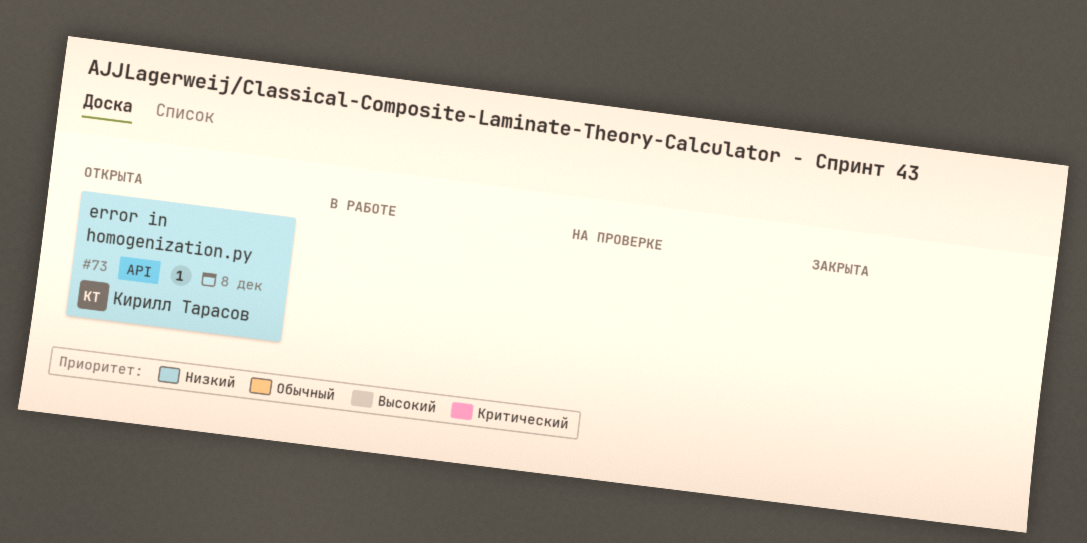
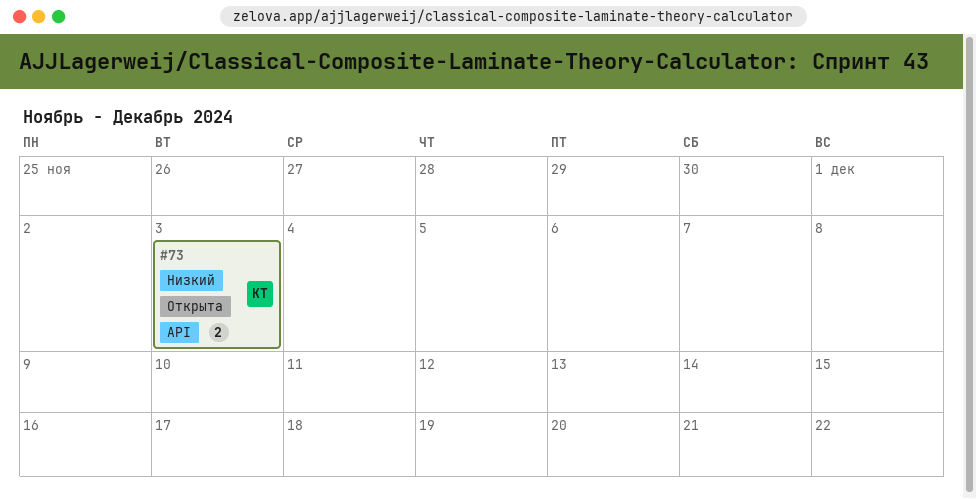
#73, estimate: 1 -> 2
#73, due: Dec 8 -> Dec 3

